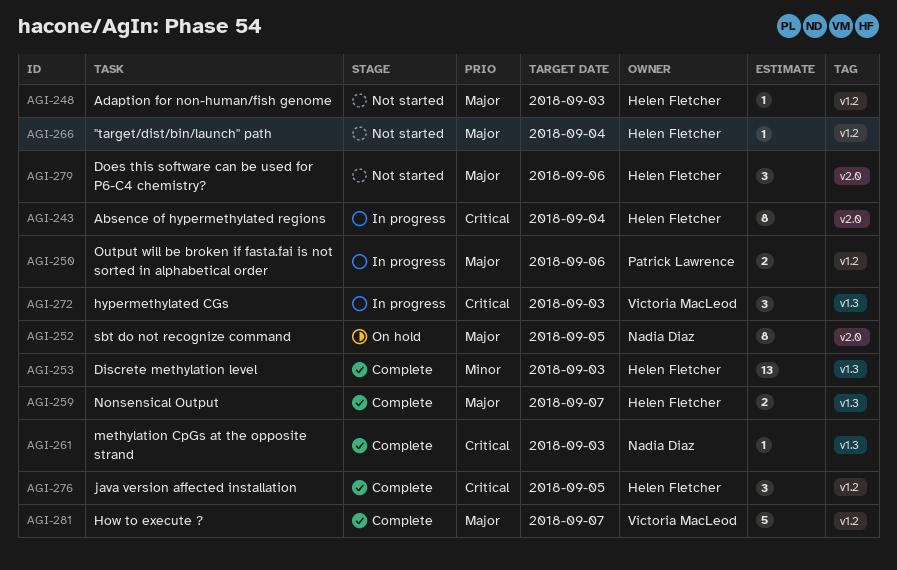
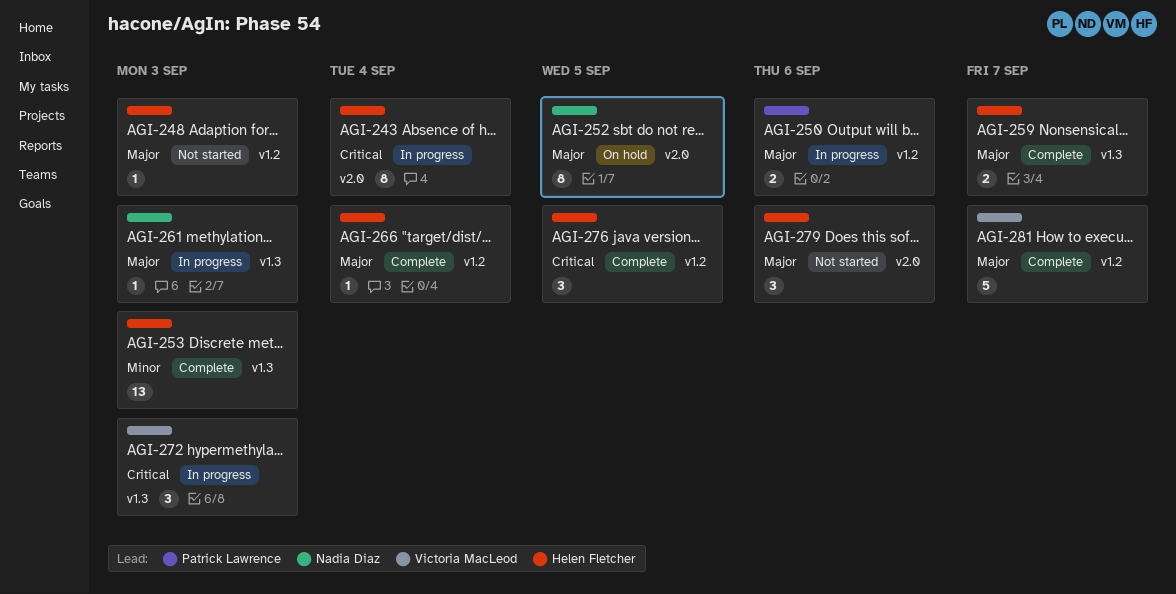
AGI-261, status: Complete -> In progress
AGI-261, priority: Critical -> Major
AGI-266, status: Not started -> Complete

